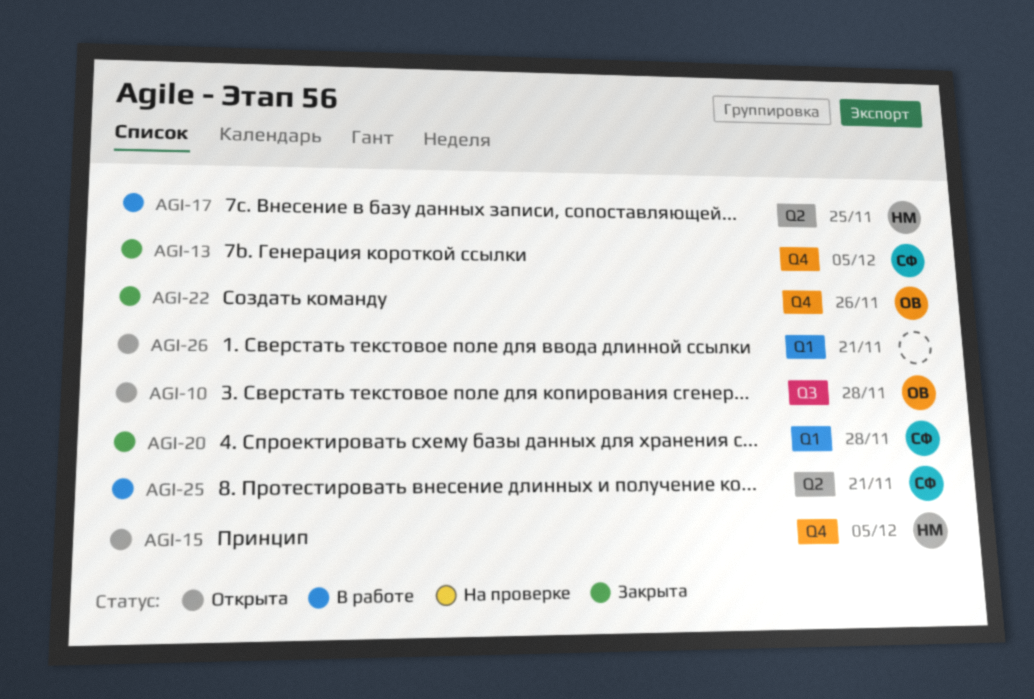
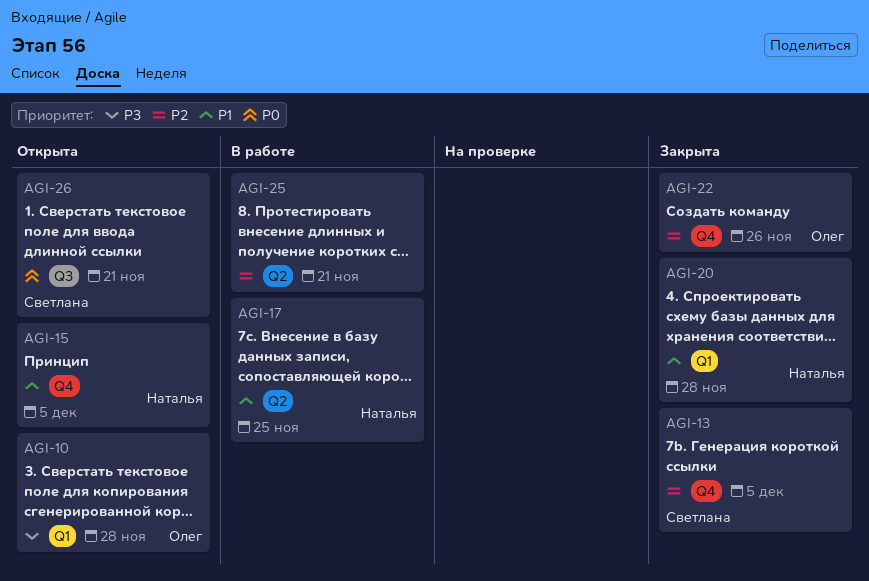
AGI-10, label: Q3 -> Q1
AGI-20, owner: Светлана -> Наталья
AGI-25, owner: Светлана -> none
AGI-26, owner: none -> Светлана
AGI-26, label: Q1 -> Q3

